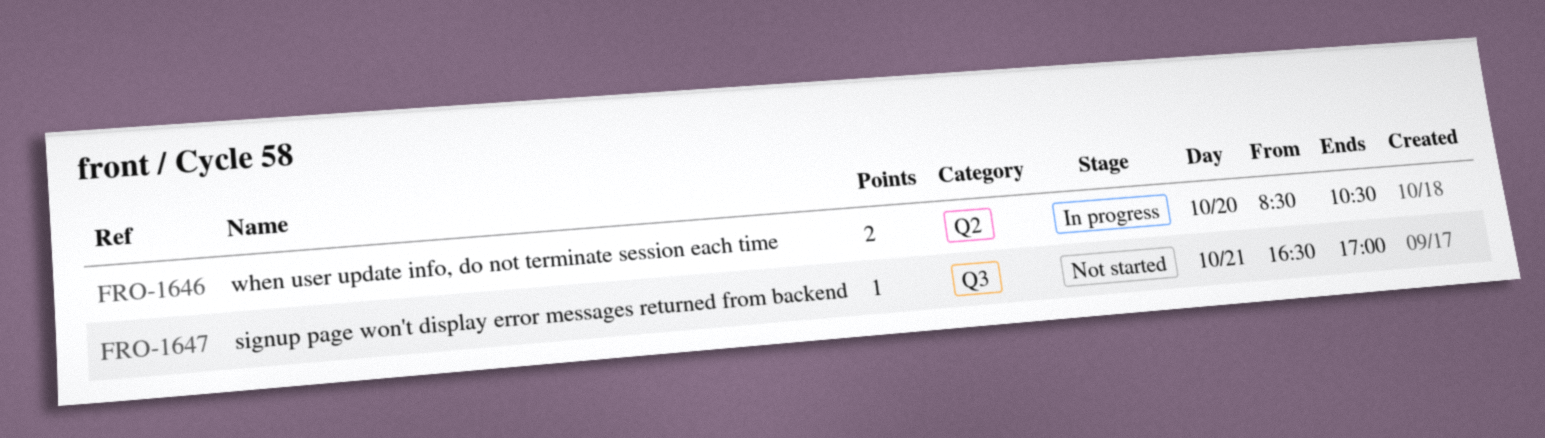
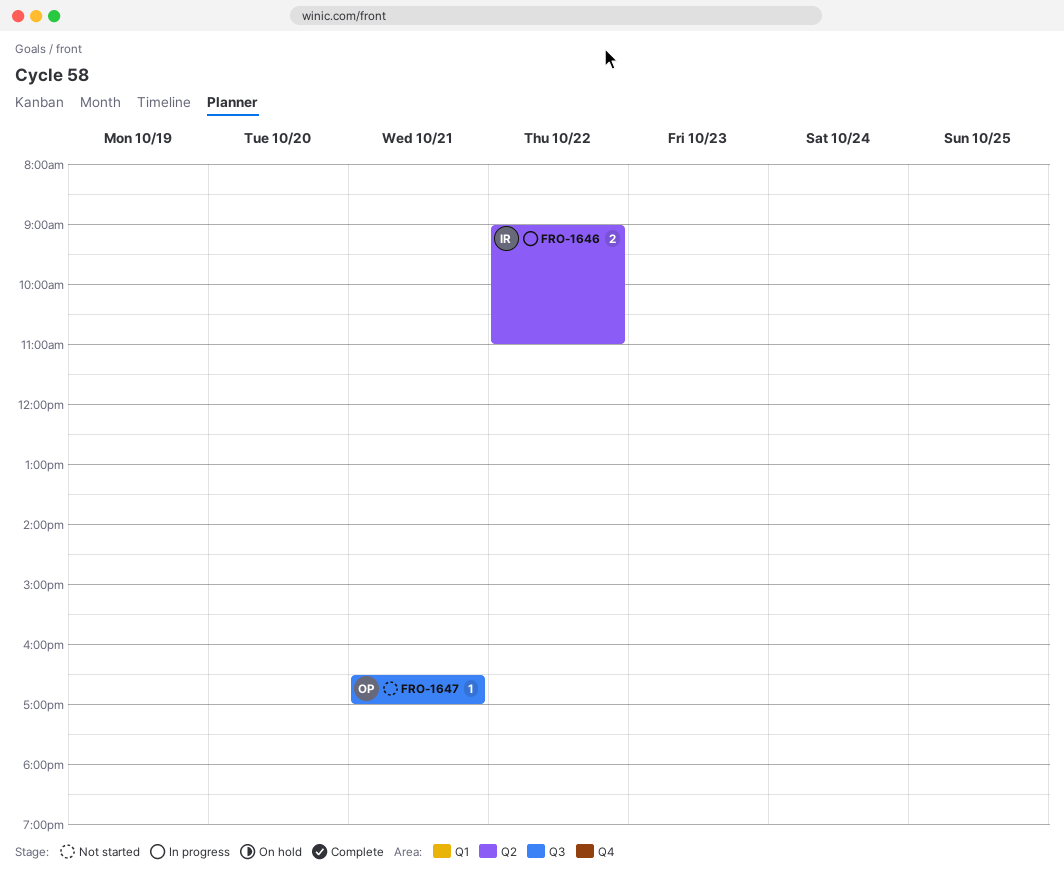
FRO-1646, day: Oct 20 -> Oct 22
FRO-1646, begins: 08:30 -> 09:00
FRO-1646, ends: 10:30 -> 11:00

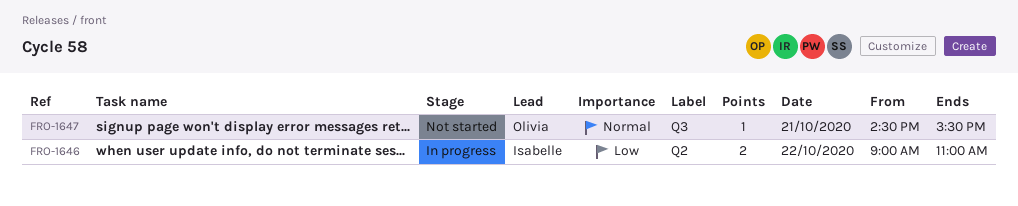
FRO-1647, begins: 16:30 -> 14:30
FRO-1647, ends: 17:00 -> 15:30

